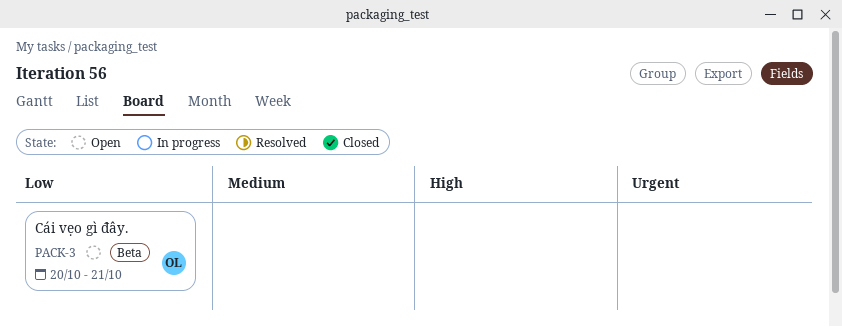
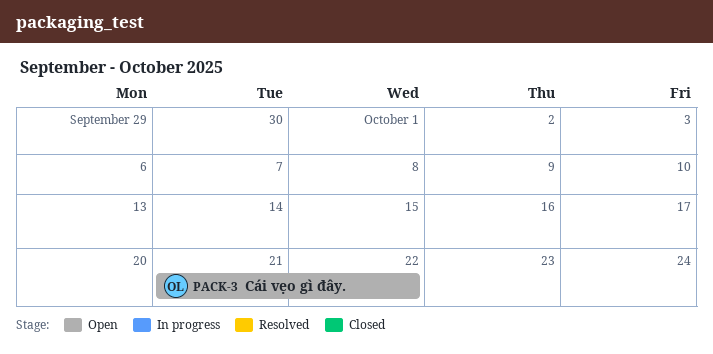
PACK-3, start: Oct 20 -> Oct 21
PACK-3, due: Oct 21 -> Oct 22

